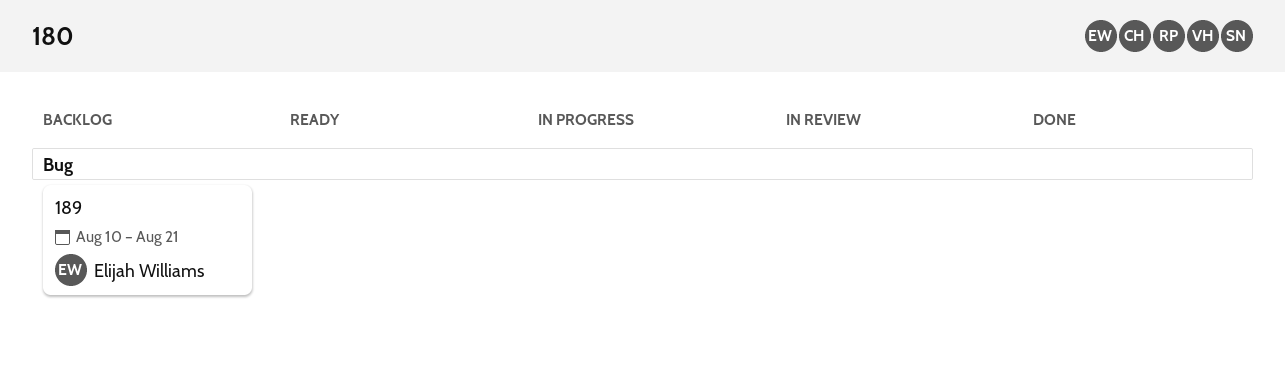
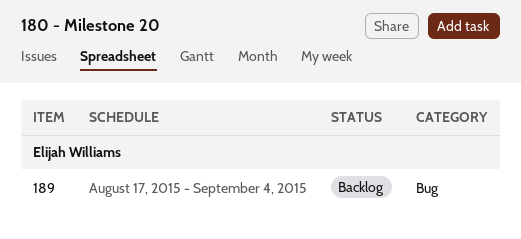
189, start: Aug 10 -> Aug 17
189, due: Aug 21 -> Sep 4

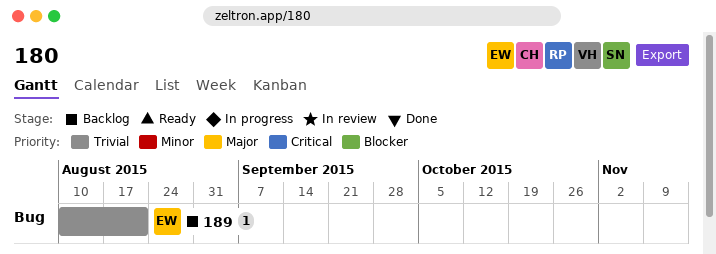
189, start: Aug 17 -> Aug 10
189, due: Sep 4 -> Aug 21

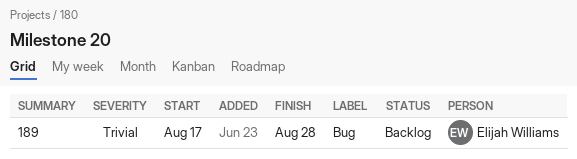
189, start: Aug 10 -> Aug 17
189, due: Aug 21 -> Aug 28

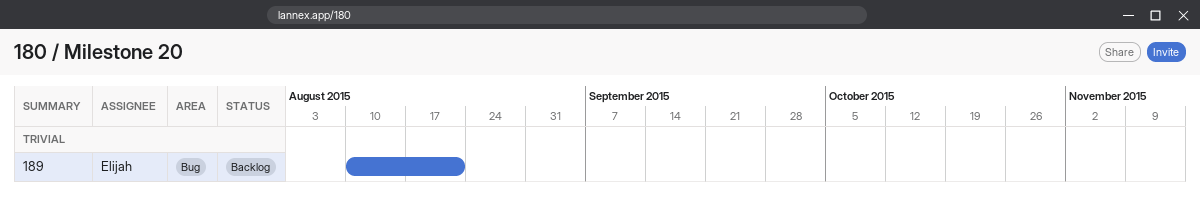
189, start: Aug 17 -> Aug 10
189, due: Aug 28 -> Aug 21

